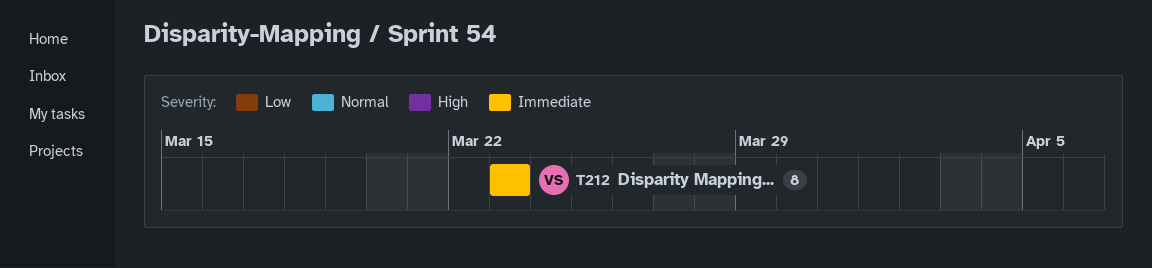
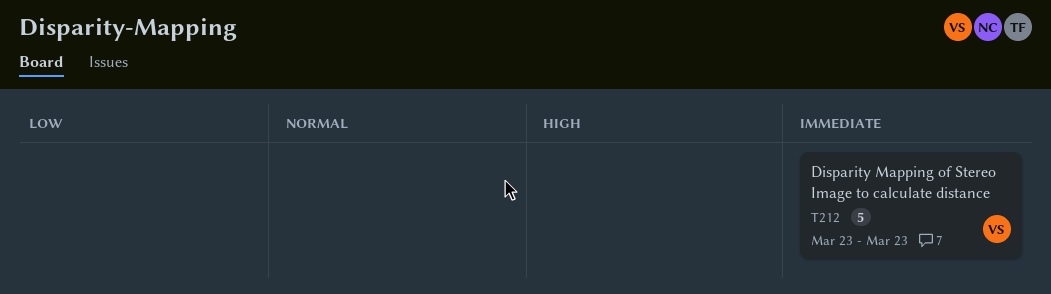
T212, estimate: 8 -> 5

